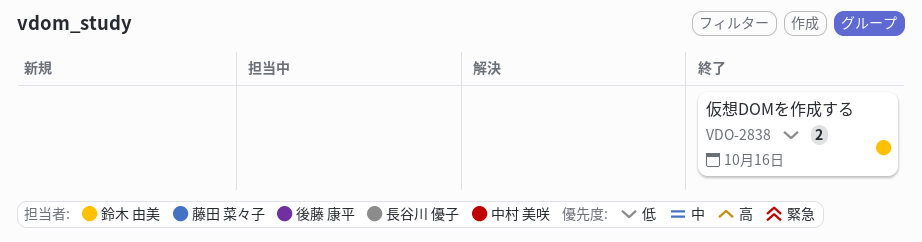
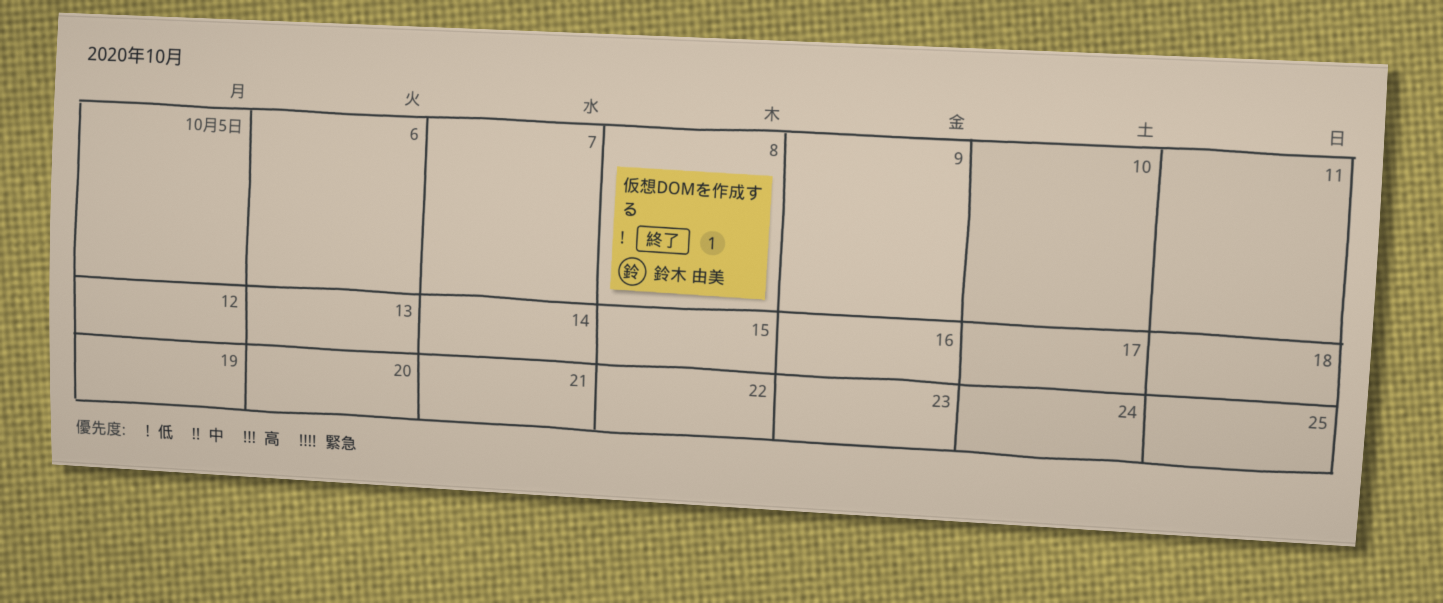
仮想DOMを作成する, estimate: 2 -> 1
仮想DOMを作成する, due: Oct 16 -> Oct 8

